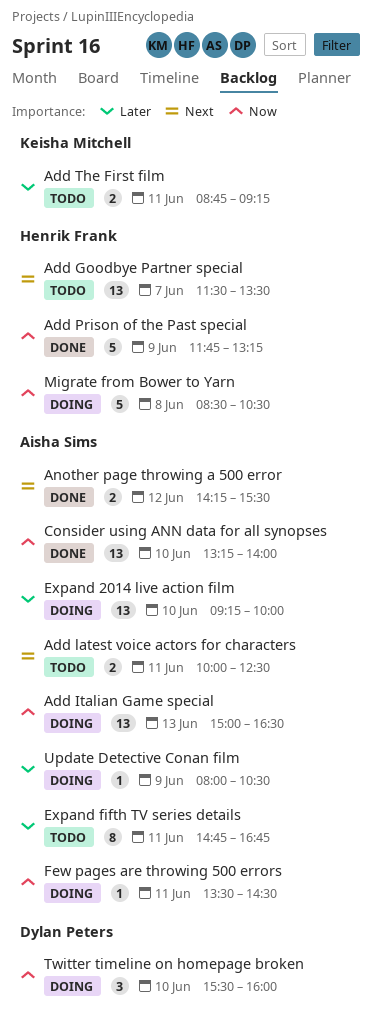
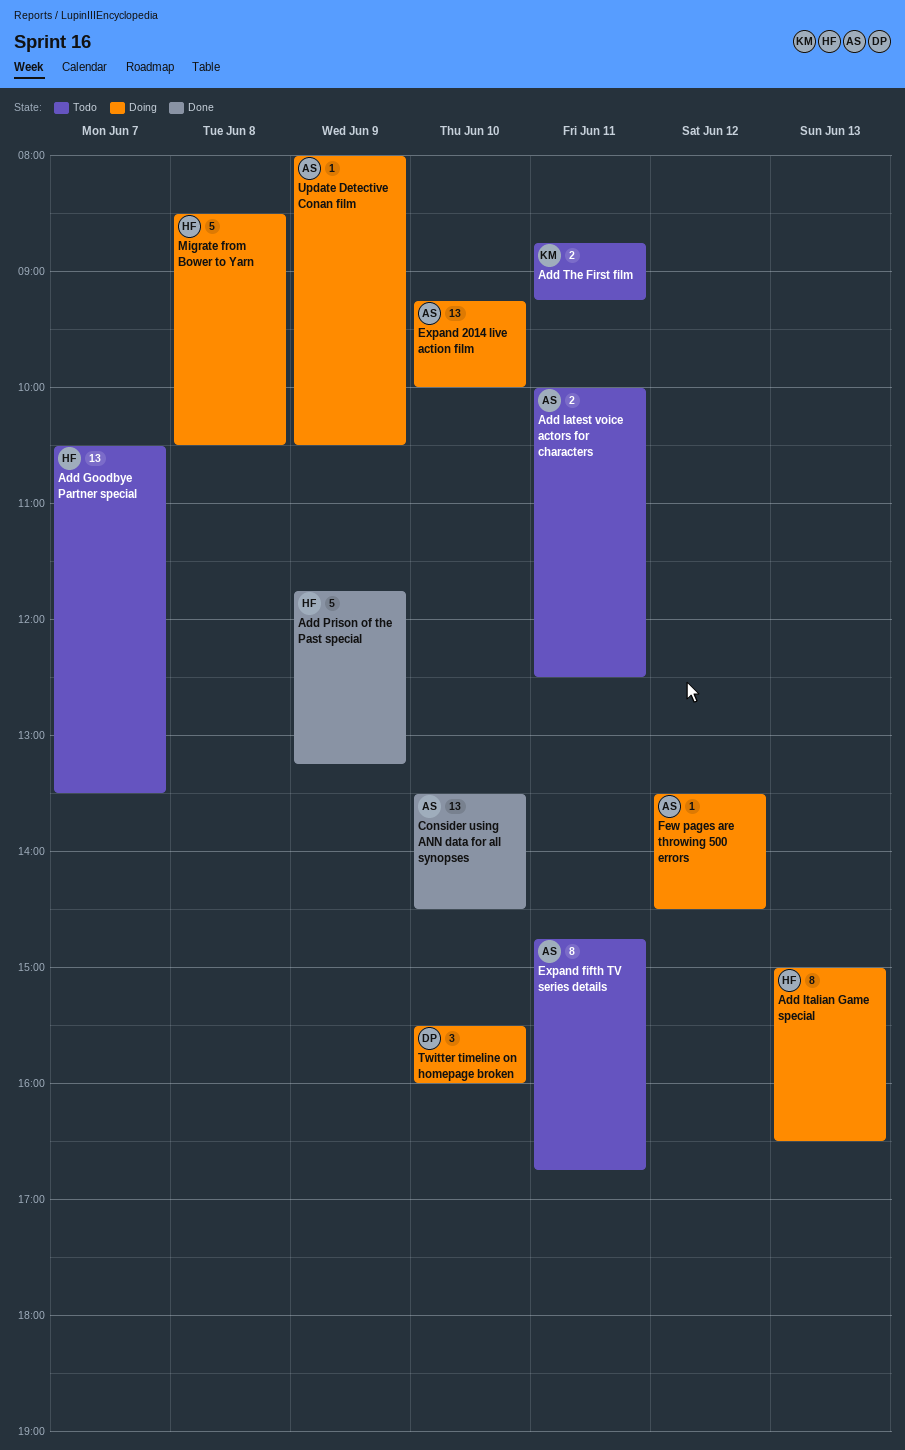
Add Goodbye Partner special, begins: 11:30 -> 10:30
Add Italian Game special, owner: Aisha Sims -> Henrik Frank
Add Italian Game special, estimate: 13 -> 8
Another page throwing a 500 error: present -> none
Consider using ANN data for all synopses, begins: 13:15 -> 13:30
Consider using ANN data for all synopses, ends: 14:00 -> 14:30
Few pages are throwing 500 errors, day: Jun 11 -> Jun 12

